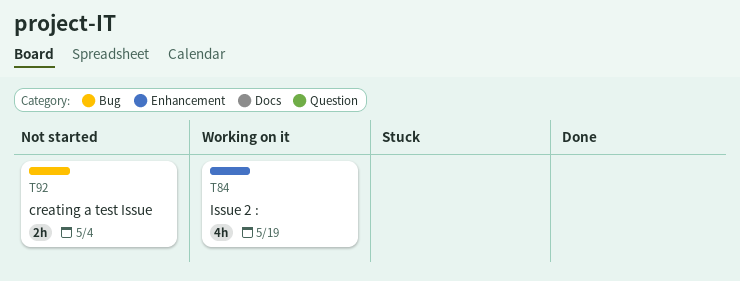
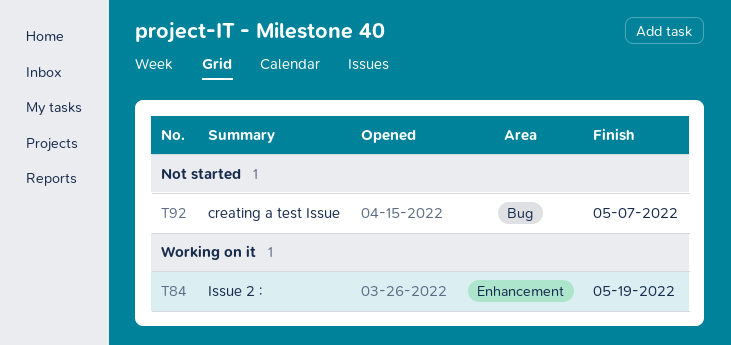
T92, due: May 4 -> May 7

